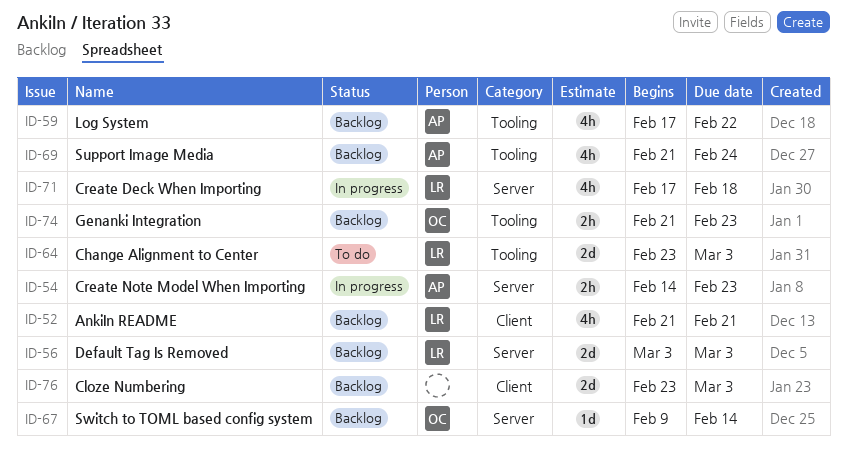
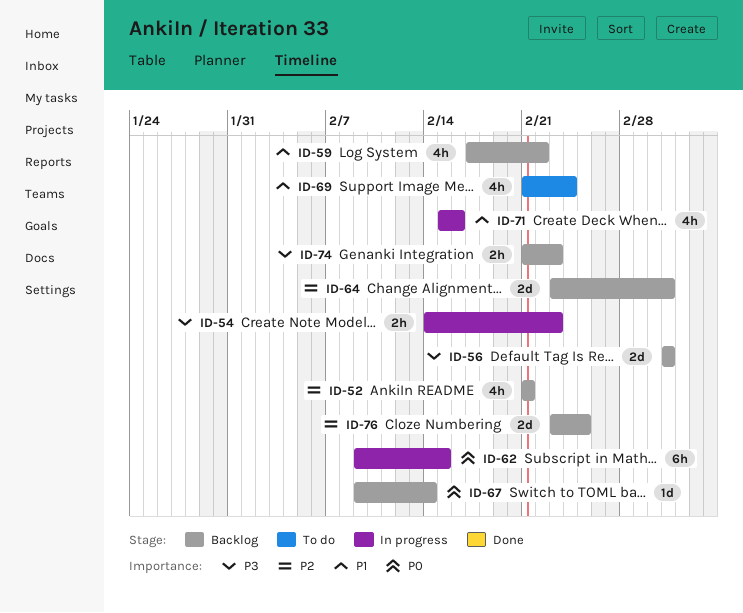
ID-62: none -> present
ID-64, status: To do -> Backlog
ID-69, status: Backlog -> To do
ID-71, start: Feb 17 -> Feb 15
ID-71, due: Feb 18 -> Feb 16
ID-76, due: Mar 3 -> Feb 25

